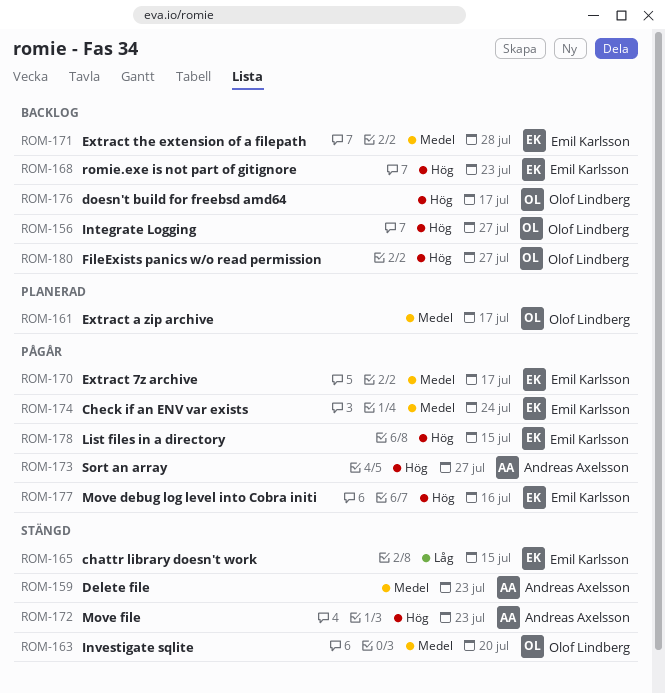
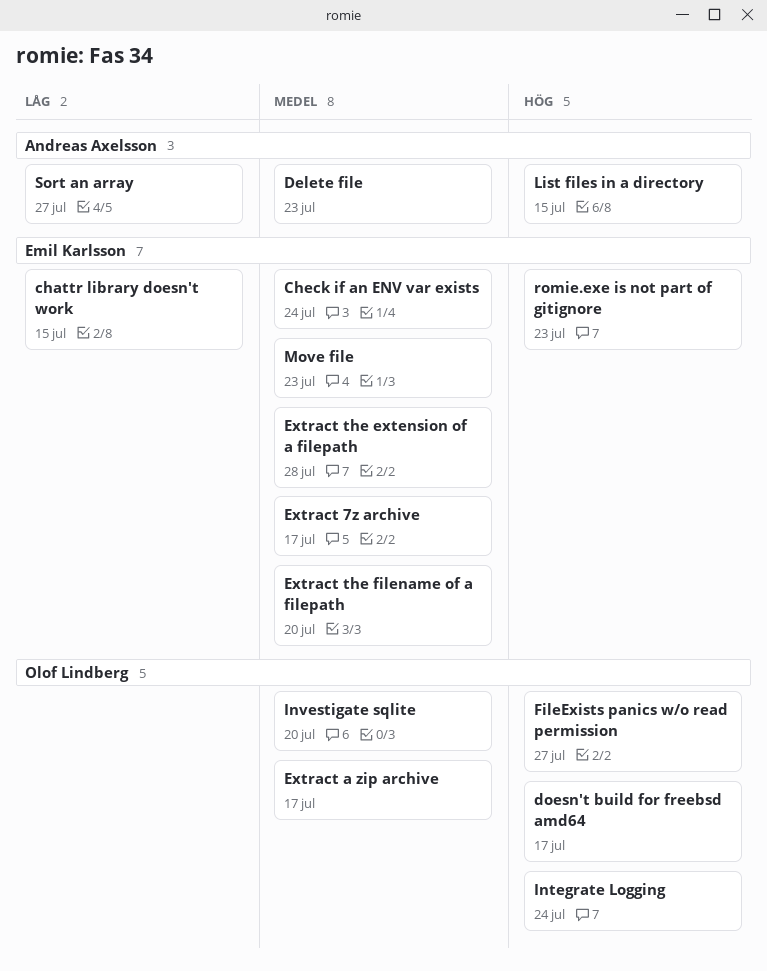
Extract the filename of a filepath: none -> present
Integrate Logging, due: Jul 27 -> Jul 24
List files in a directory, owner: Emil Karlsson -> Andreas Axelsson
Move debug log level into Cobra initi: present -> none
Move file, owner: Andreas Axelsson -> Emil Karlsson
Move file, priority: Hög -> Medel
Sort an array, priority: Hög -> Låg

